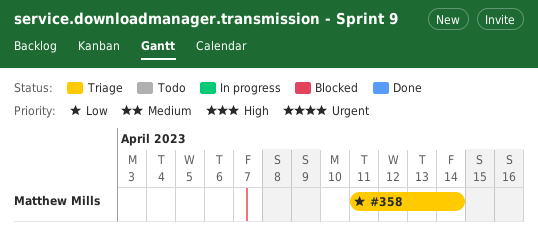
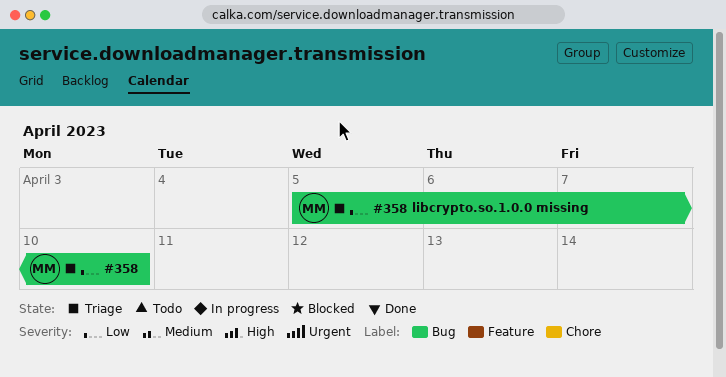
#358, start: Apr 11 -> Apr 5
#358, due: Apr 14 -> Apr 10

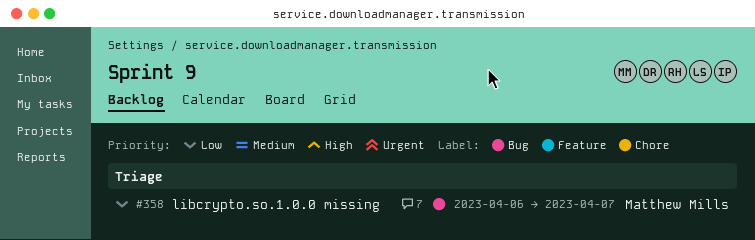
#358, start: Apr 5 -> Apr 6
#358, due: Apr 10 -> Apr 7

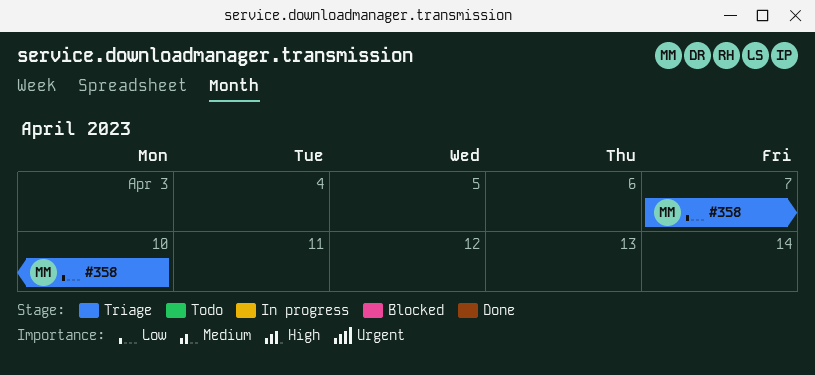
#358, start: Apr 6 -> Apr 7
#358, due: Apr 7 -> Apr 10

